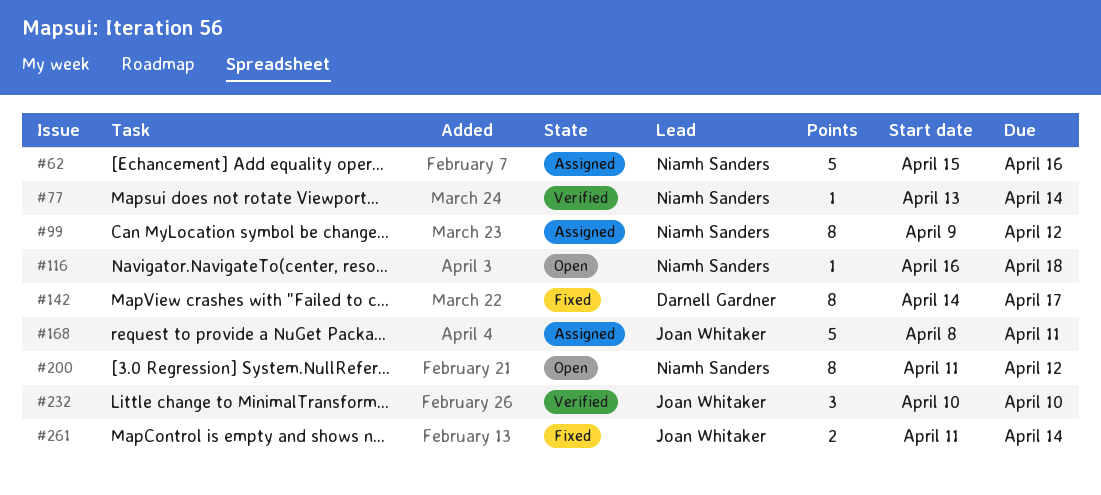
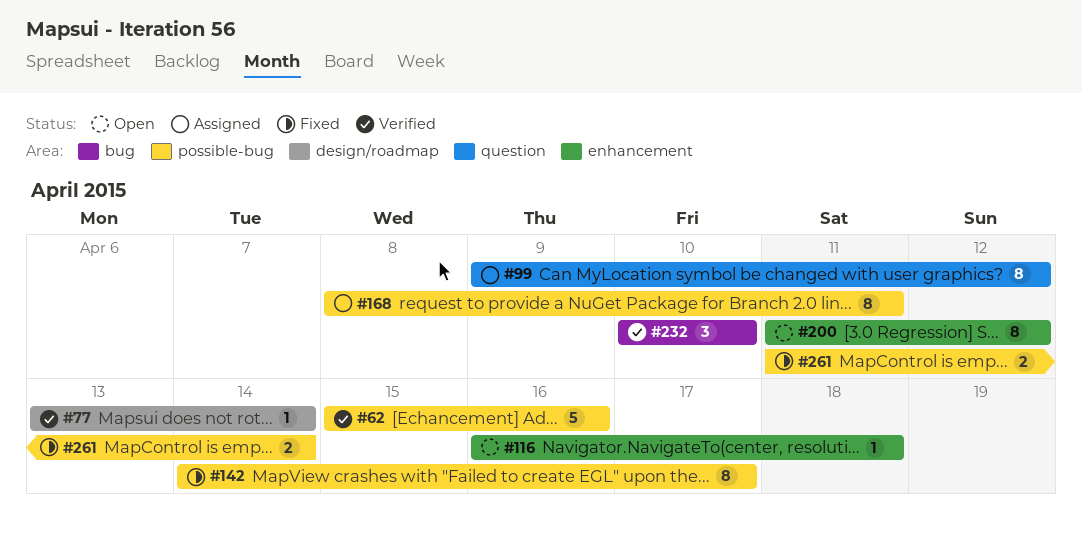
#62, status: Assigned -> Verified
#168, estimate: 5 -> 8

